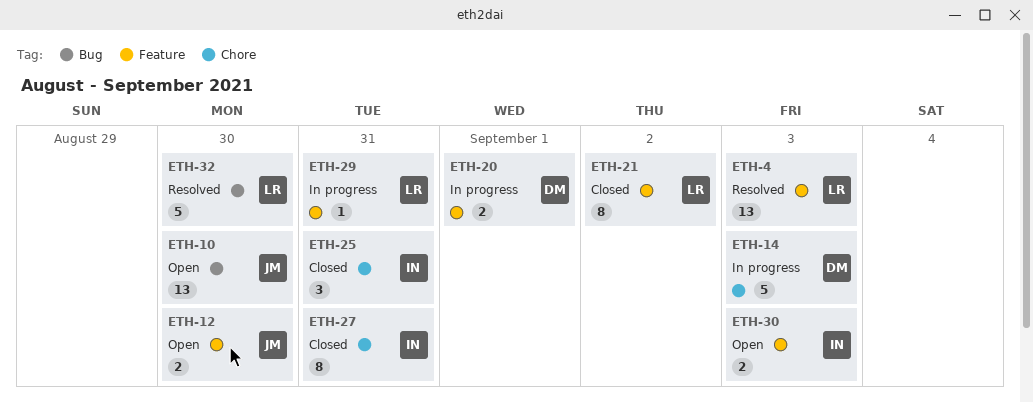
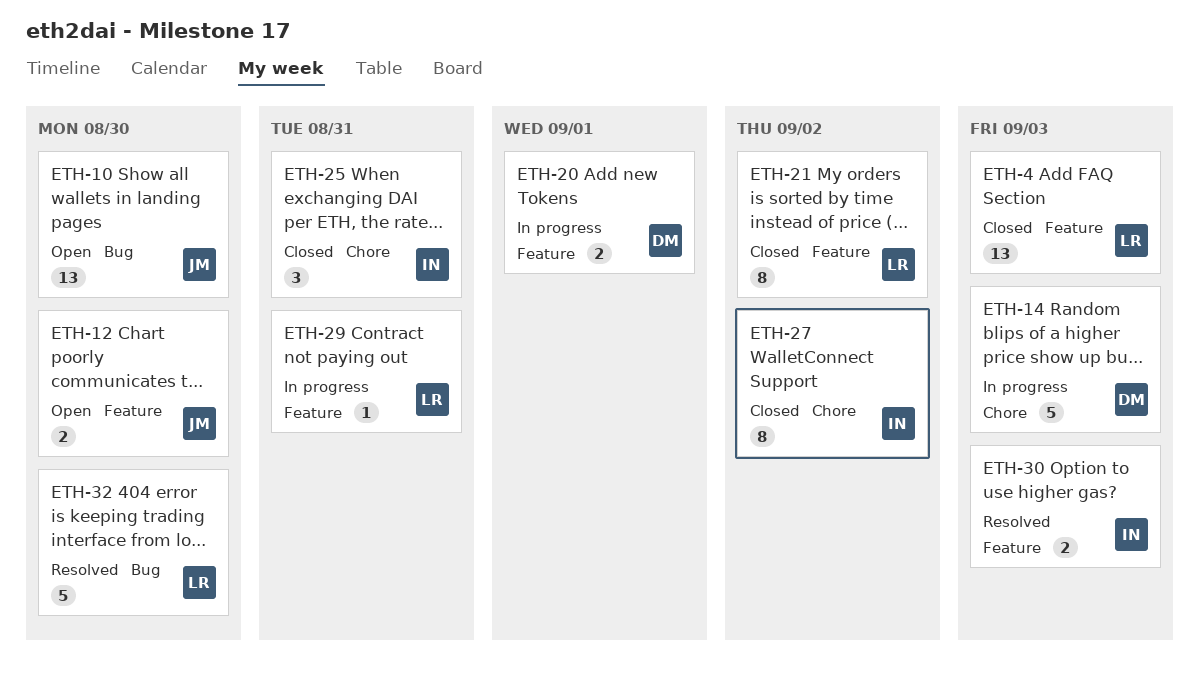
ETH-4, status: Resolved -> Closed
ETH-27, due: Aug 31 -> Sep 2
ETH-30, status: Open -> Resolved

